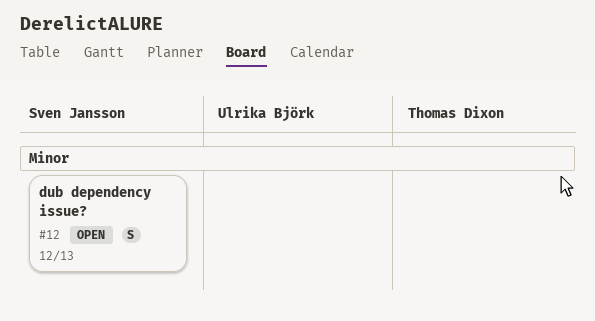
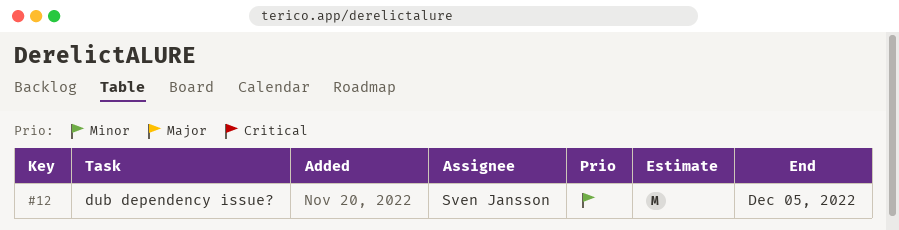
#12, estimate: S -> M
#12, due: Dec 13 -> Dec 5

